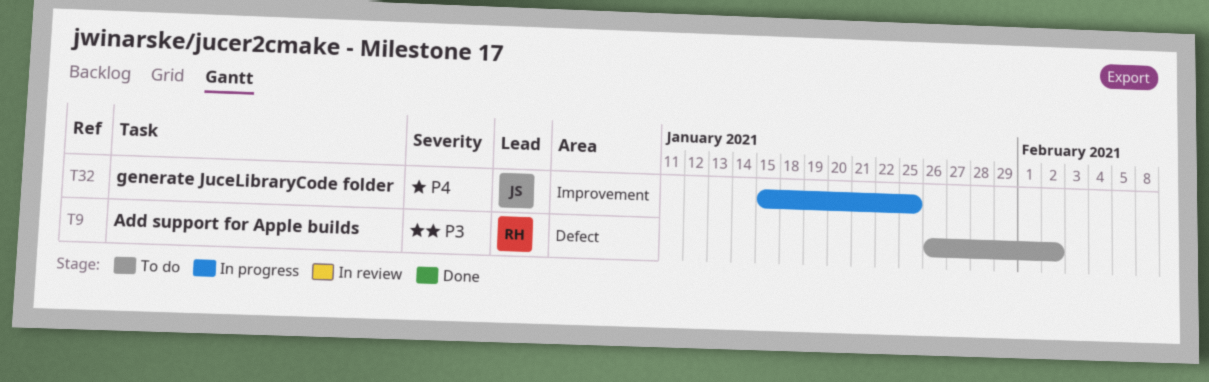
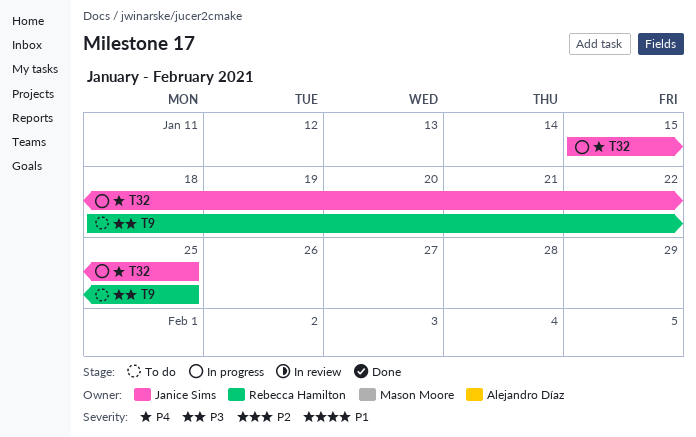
T9, start: Jan 26 -> Jan 18
T9, due: Feb 2 -> Jan 25

